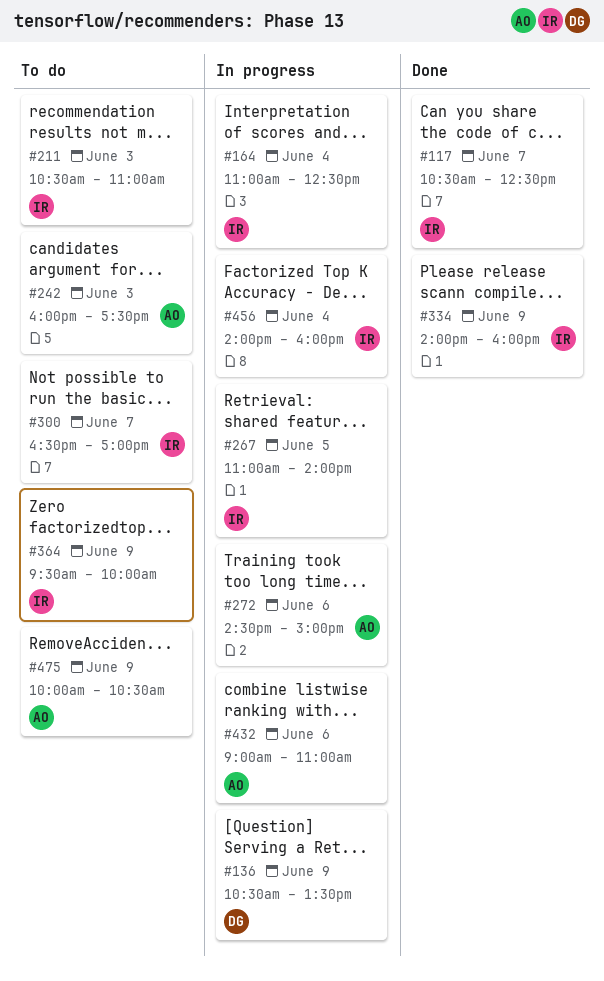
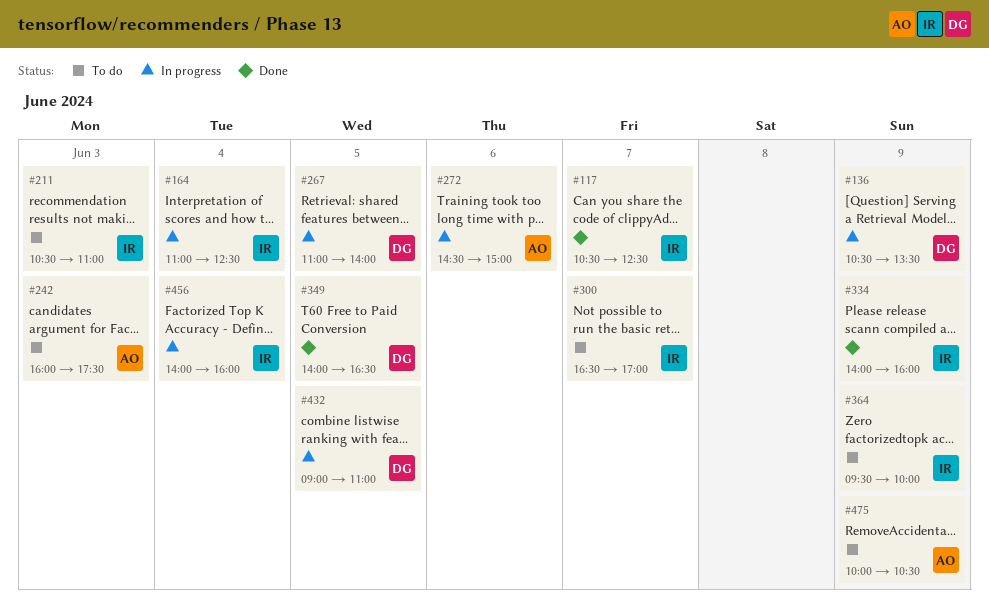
#267, owner: IR -> DG
#349: none -> present
#432, owner: AO -> DG
#432, day: Jun 6 -> Jun 5

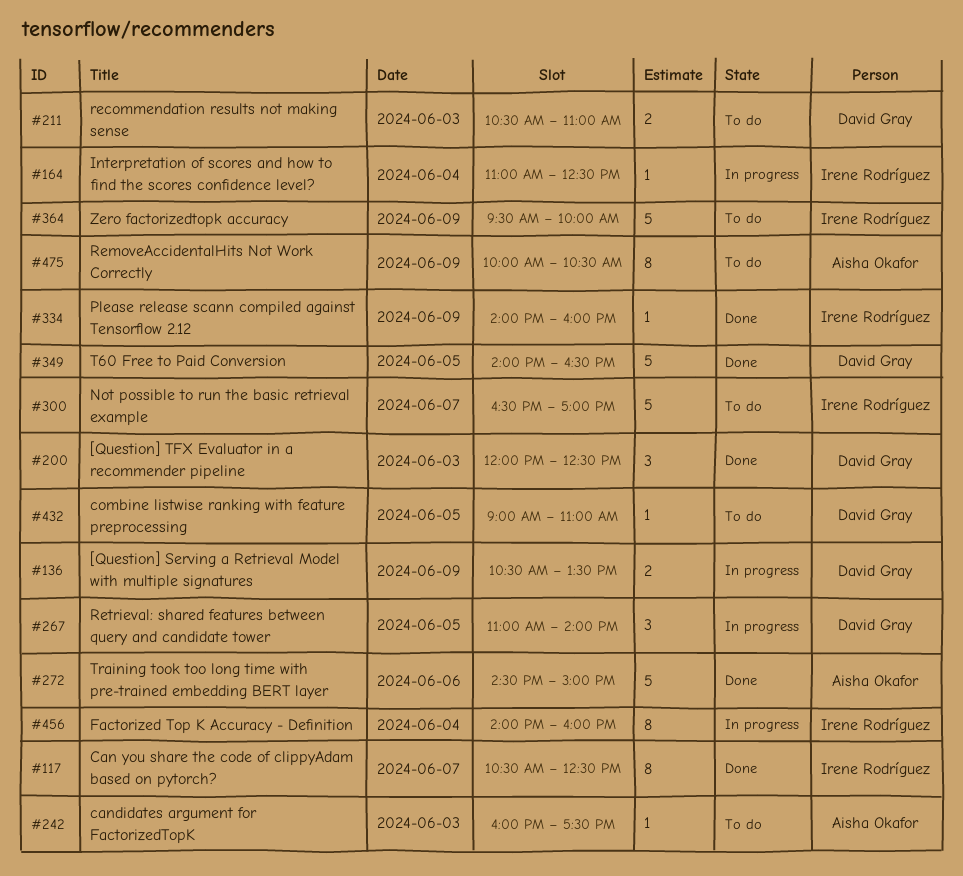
#200: none -> present
#211, owner: Irene Rodríguez -> David Gray
#272, status: In progress -> Done
#432, status: In progress -> To do

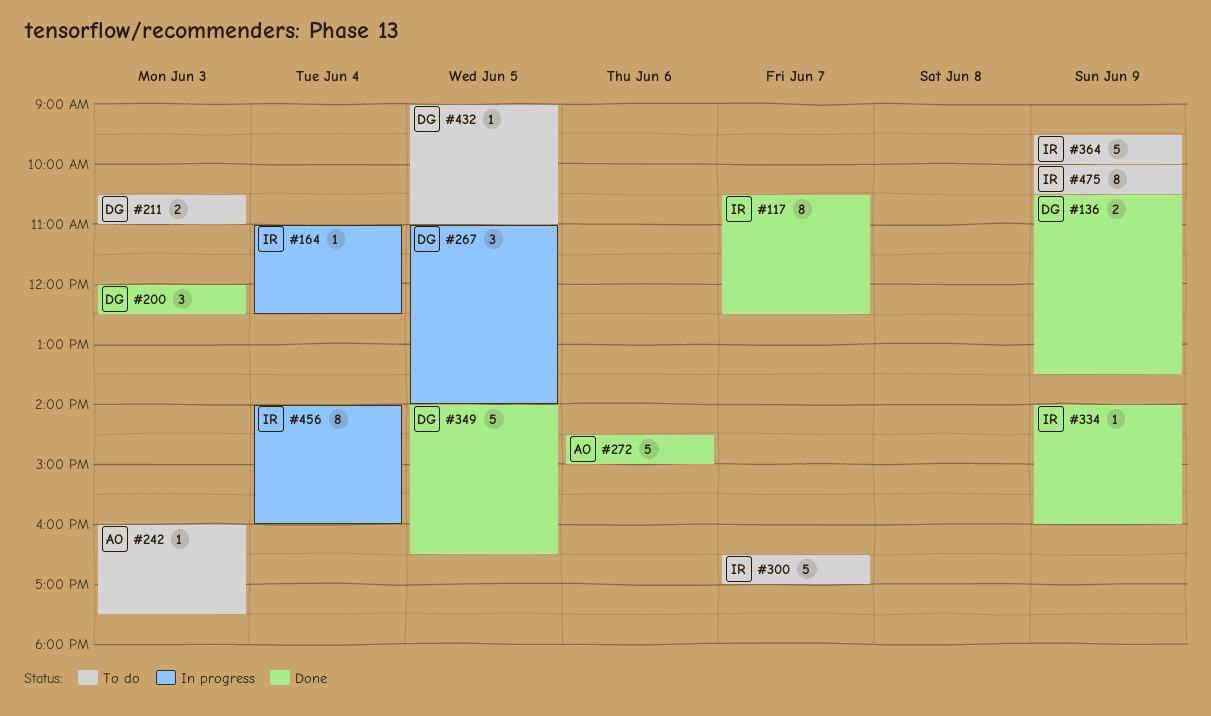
#136, status: In progress -> Done
#475, owner: Aisha Okafor -> Irene Rodríguez

